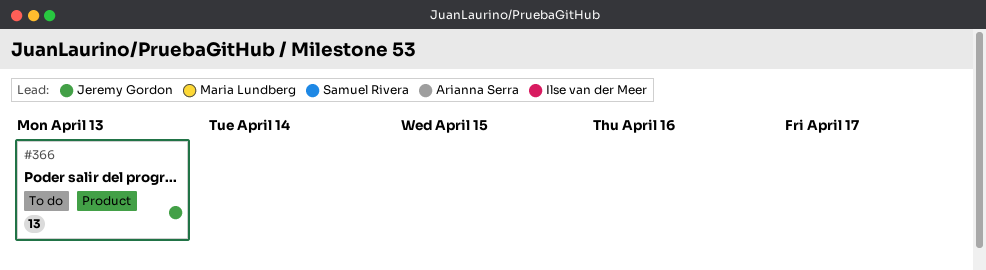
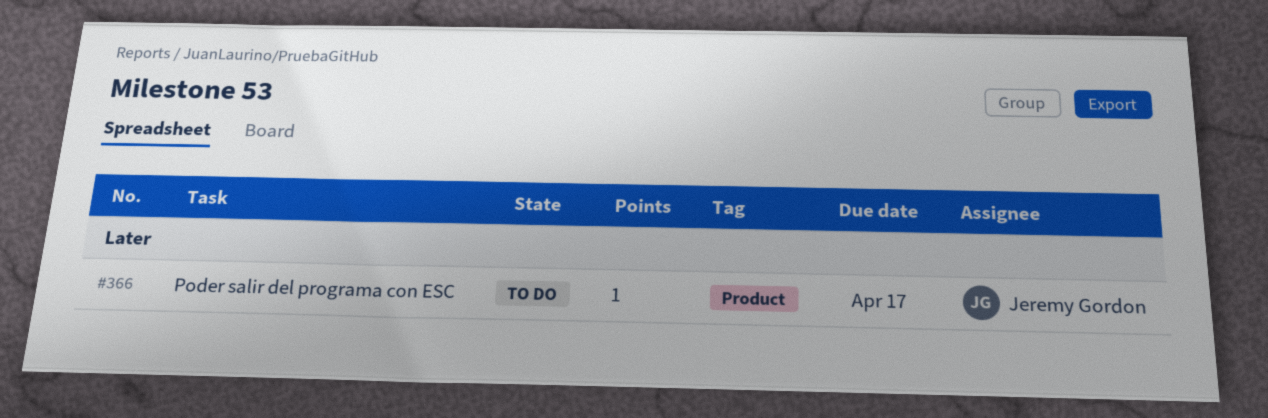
#366, estimate: 13 -> 1
#366, due: Apr 13 -> Apr 17

